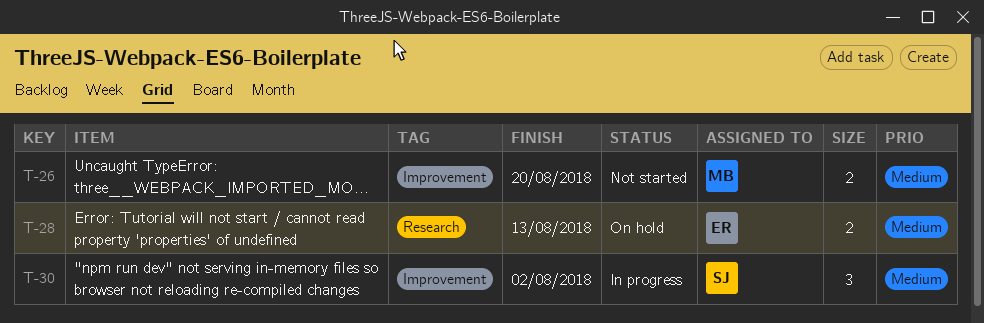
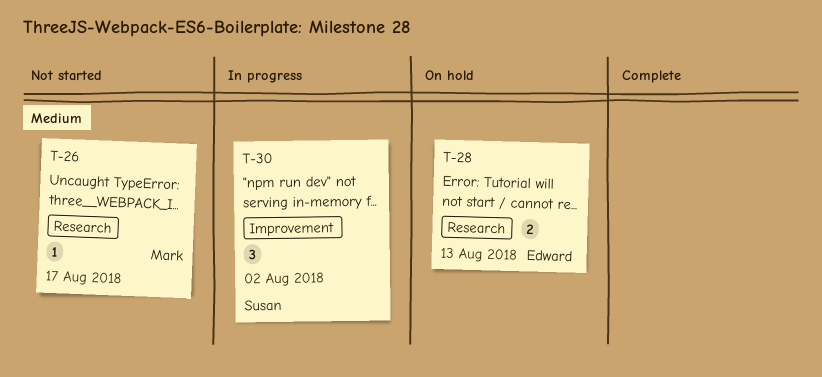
T-26, label: Improvement -> Research
T-26, estimate: 2 -> 1
T-26, due: Aug 20 -> Aug 17

